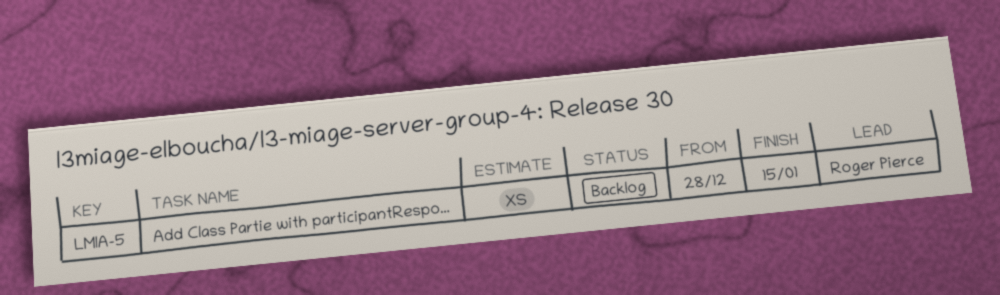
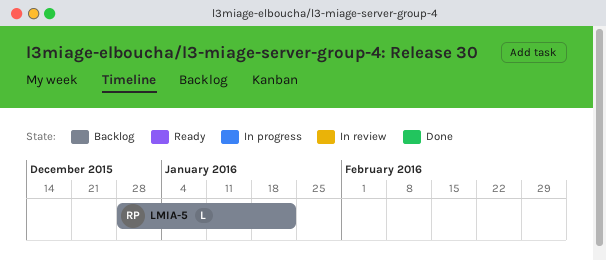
LMIA-5, estimate: XS -> L
LMIA-5, due: Jan 15 -> Jan 22

